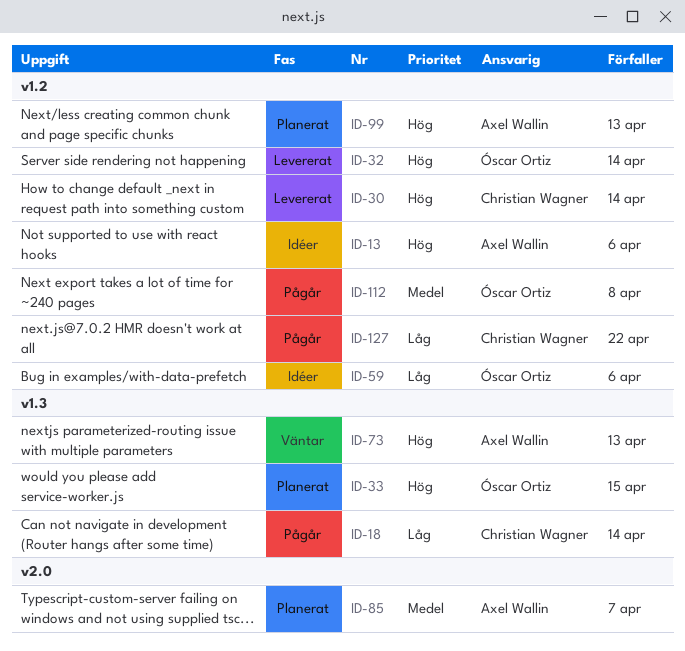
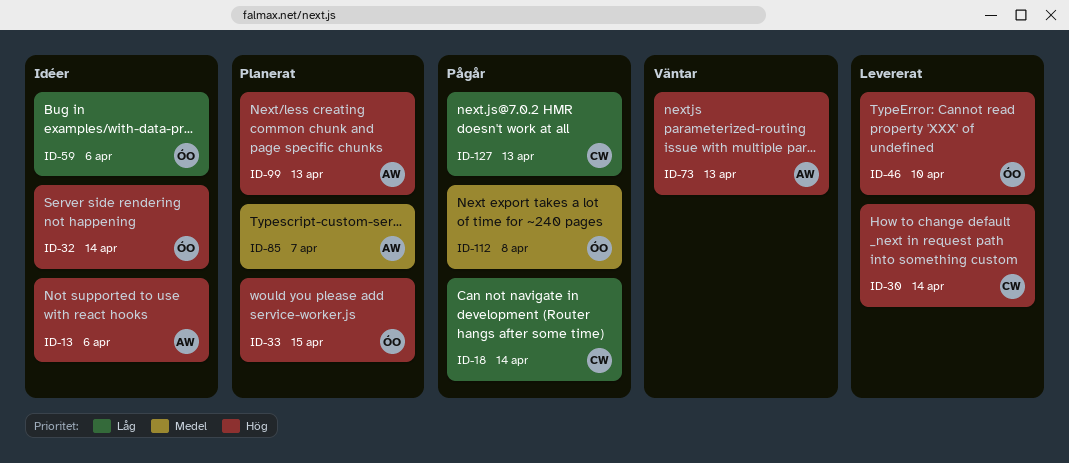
ID-32, status: Levererat -> Idéer
ID-46: none -> present
ID-127, due: Apr 22 -> Apr 13

